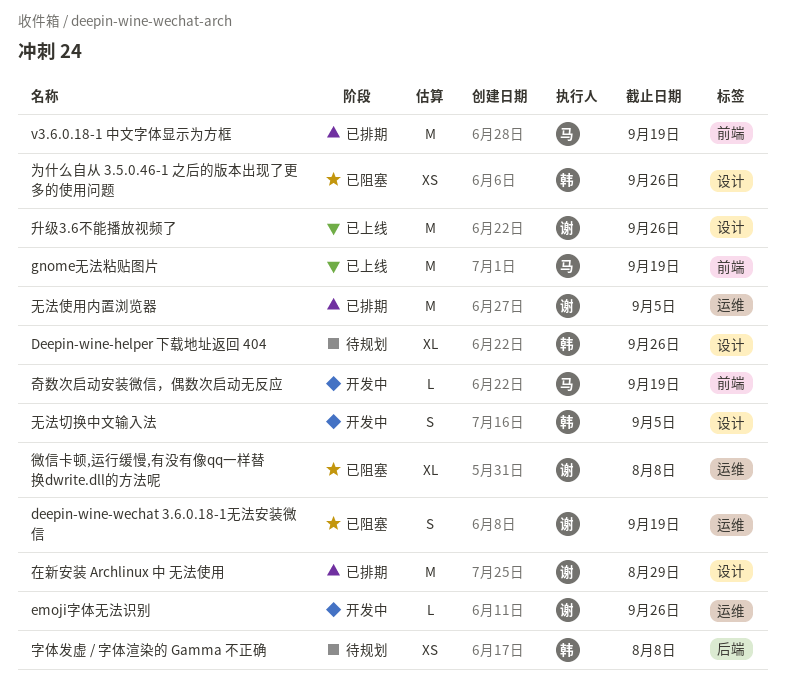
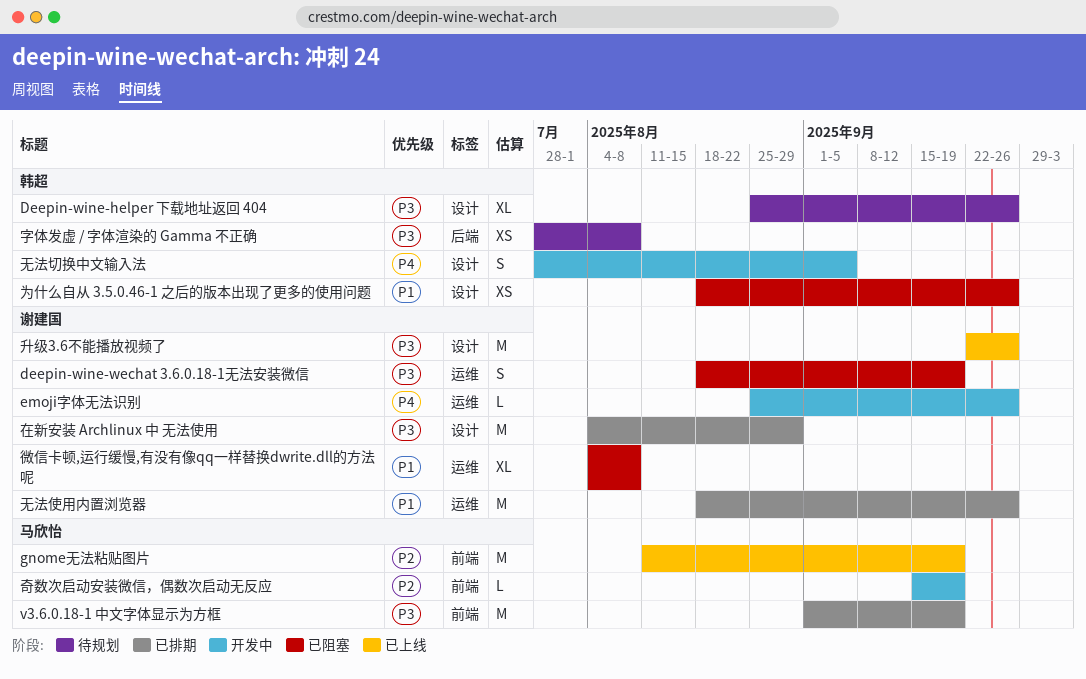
无法使用内置浏览器, due: Sep 5 -> Sep 26

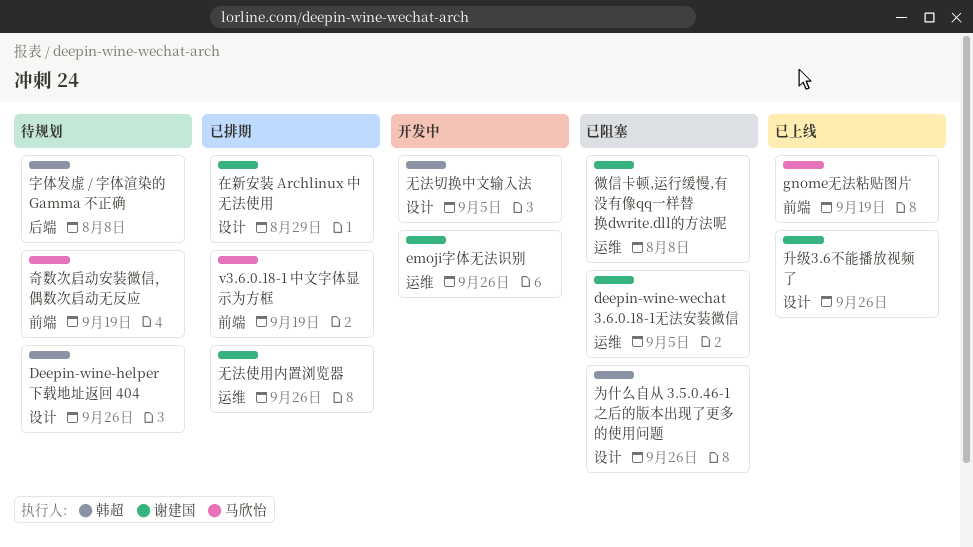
deepin-wine-wechat 3.6.0.18-1无法安装微信, due: Sep 19 -> Sep 5
奇数次启动安装微信，偶数次启动无反应, status: 开发中 -> 待规划

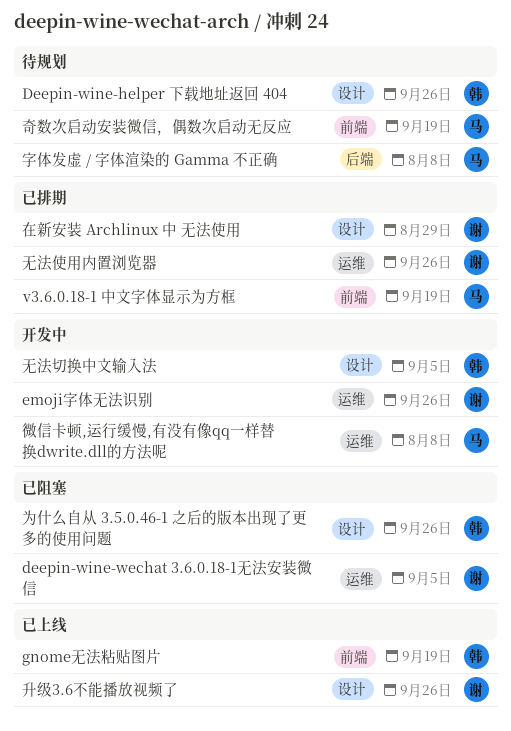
gnome无法粘贴图片, owner: 马欣怡 -> 韩超
字体发虚 / 字体渲染的 Gamma 不正确, owner: 韩超 -> 马欣怡
微信卡顿,运行缓慢,有没有像qq一样替换dwrite.dll的方法呢, status: 已阻塞 -> 开发中
微信卡顿,运行缓慢,有没有像qq一样替换dwrite.dll的方法呢, owner: 谢建国 -> 马欣怡

